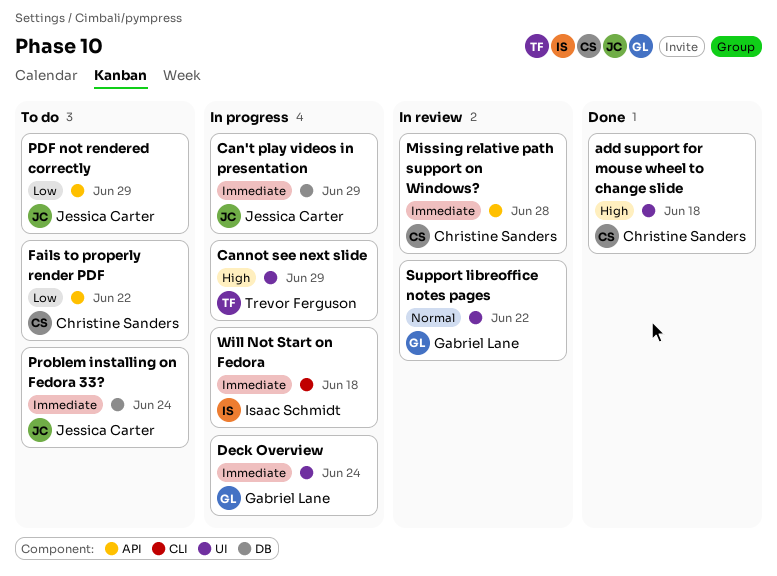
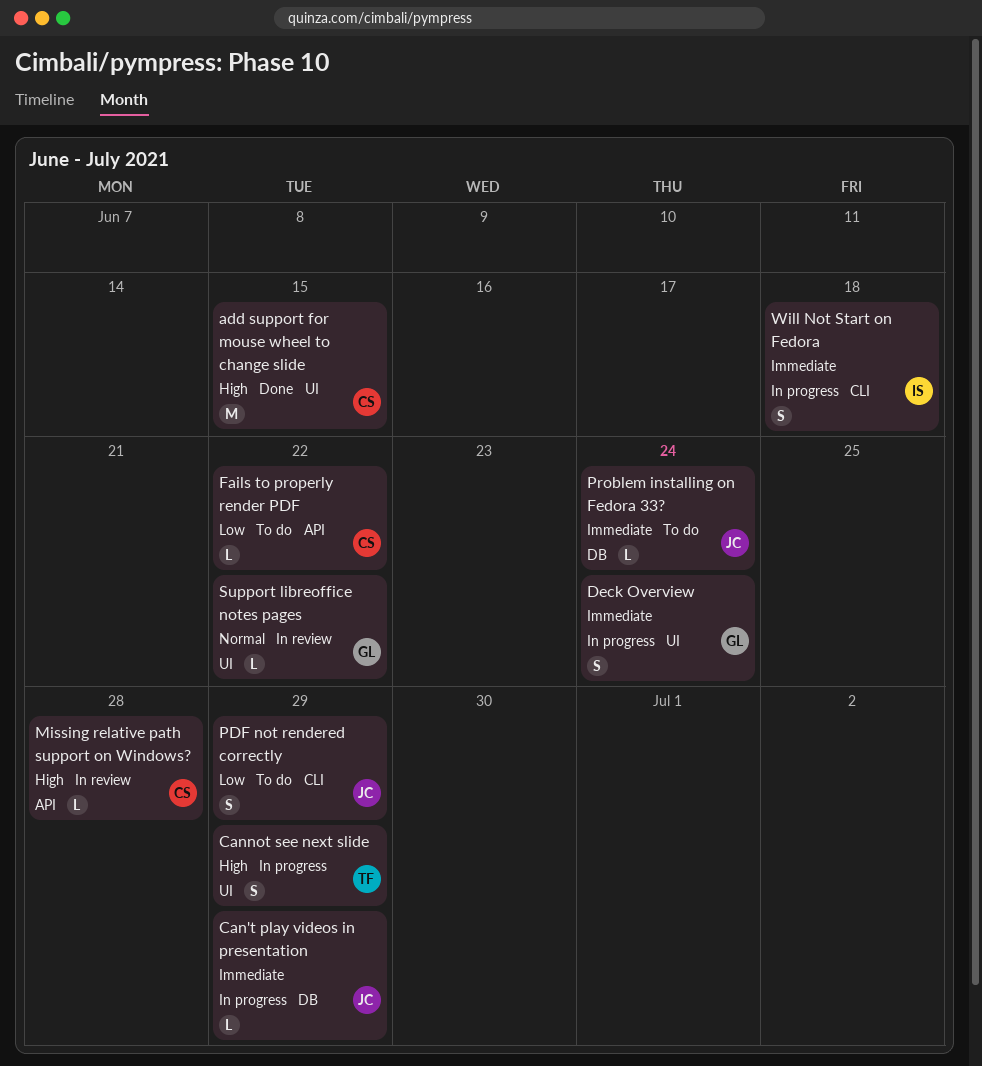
add support for mouse wheel to change slide, due: Jun 18 -> Jun 15
Missing relative path support on Windows?, priority: Immediate -> High
PDF not rendered correctly, label: API -> CLI

